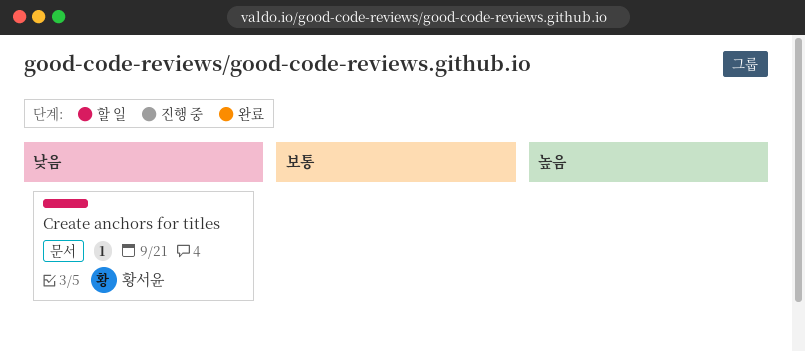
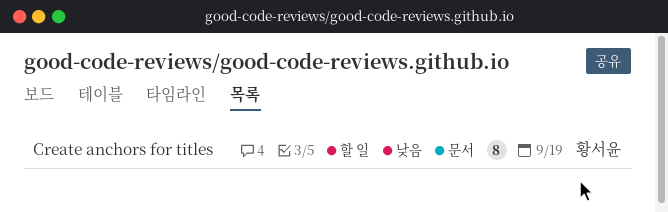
Create anchors for titles, estimate: 1 -> 8
Create anchors for titles, due: Sep 21 -> Sep 19

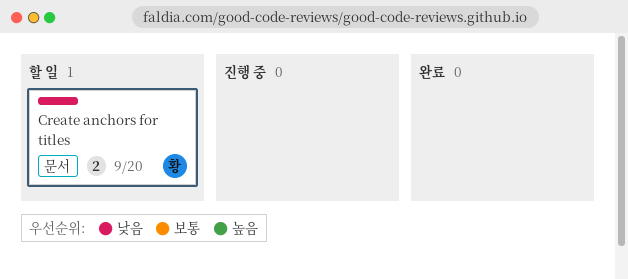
Create anchors for titles, estimate: 8 -> 2
Create anchors for titles, due: Sep 19 -> Sep 20

